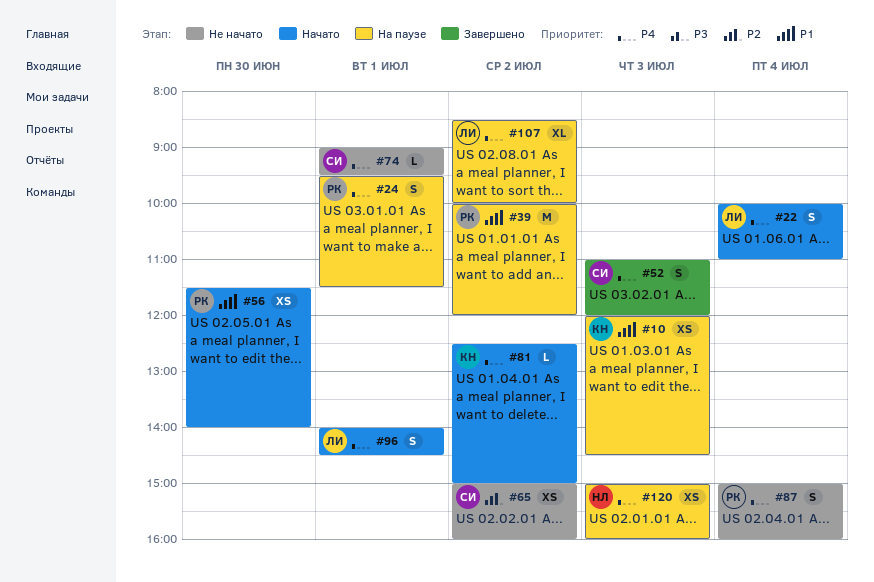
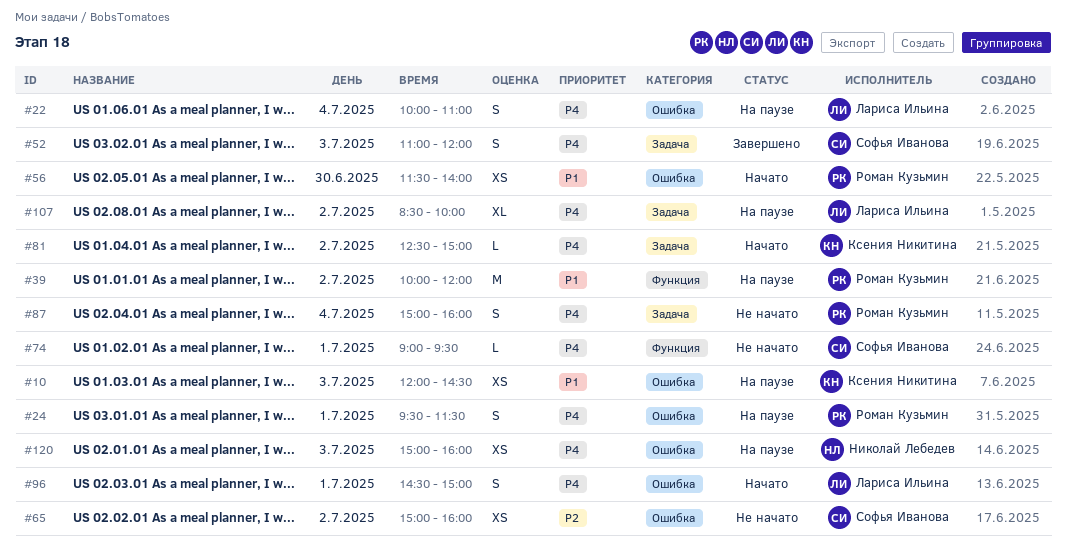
#22, status: Начато -> На паузе
#96, begins: 14:00 -> 14:30
#96, ends: 14:30 -> 15:00

